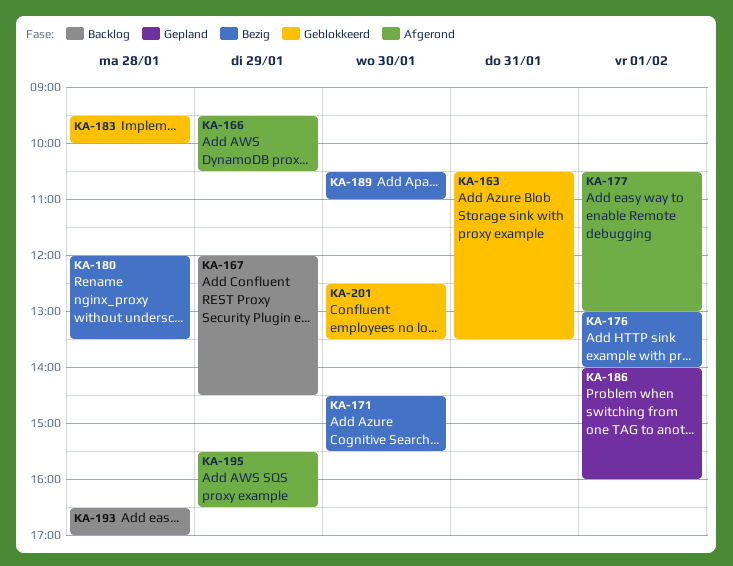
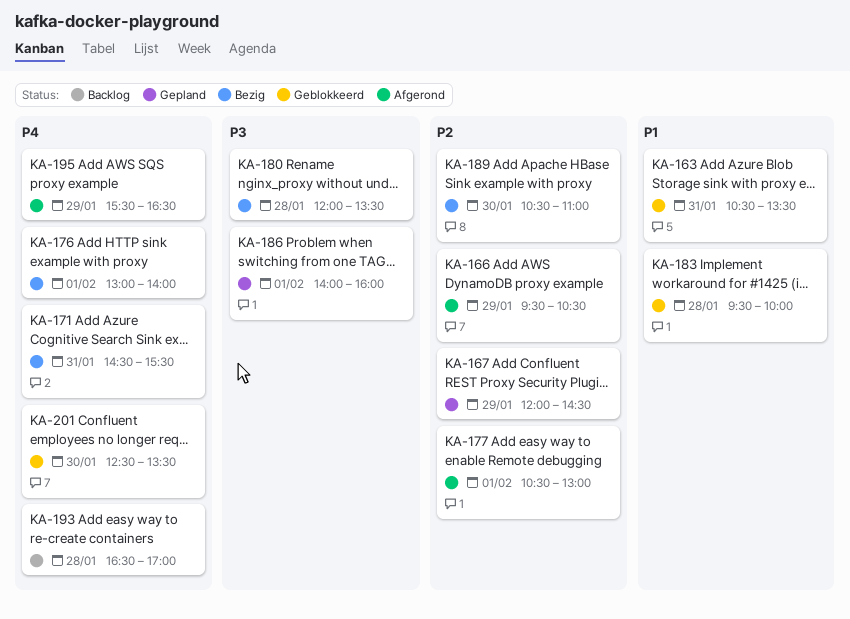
KA-167, status: Backlog -> Gepland
KA-171, day: Jan 30 -> Jan 31

